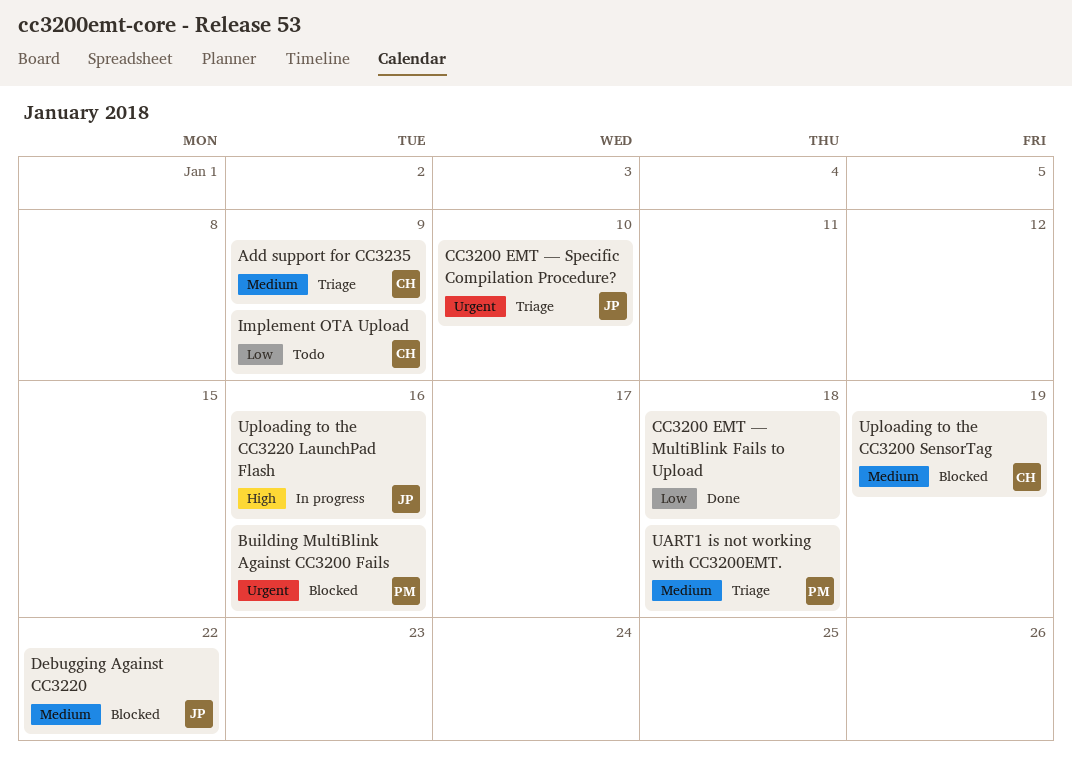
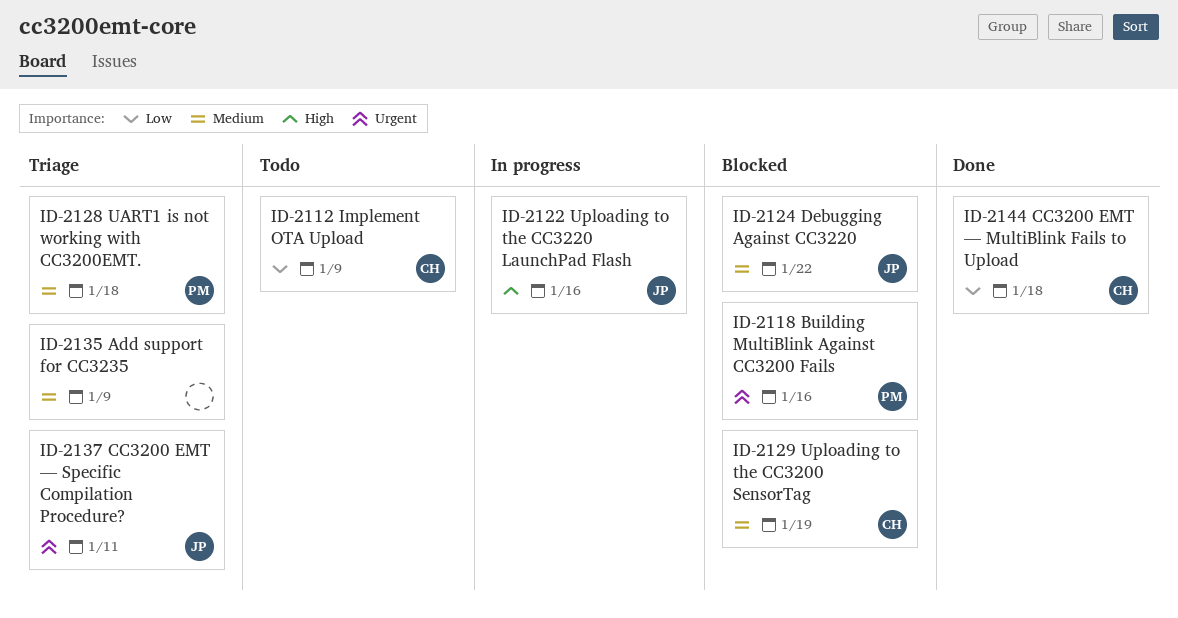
Add support for CC3235, owner: CH -> none
CC3200 EMT — MultiBlink Fails to Upload, owner: none -> CH
CC3200 EMT — Specific Compilation Procedure?, due: Jan 10 -> Jan 11

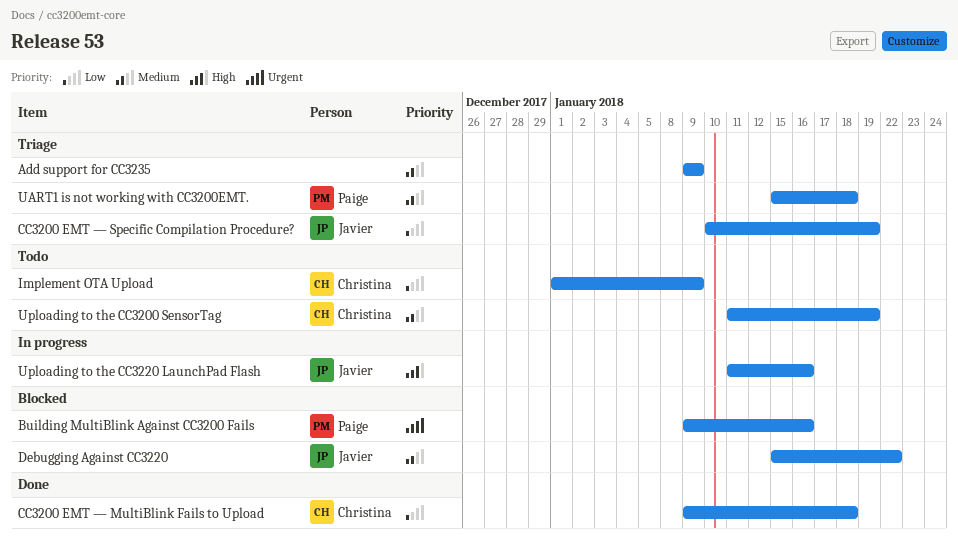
CC3200 EMT — Specific Compilation Procedure?, priority: Urgent -> Low
CC3200 EMT — Specific Compilation Procedure?, due: Jan 11 -> Jan 19
Uploading to the CC3200 SensorTag, status: Blocked -> Todo

